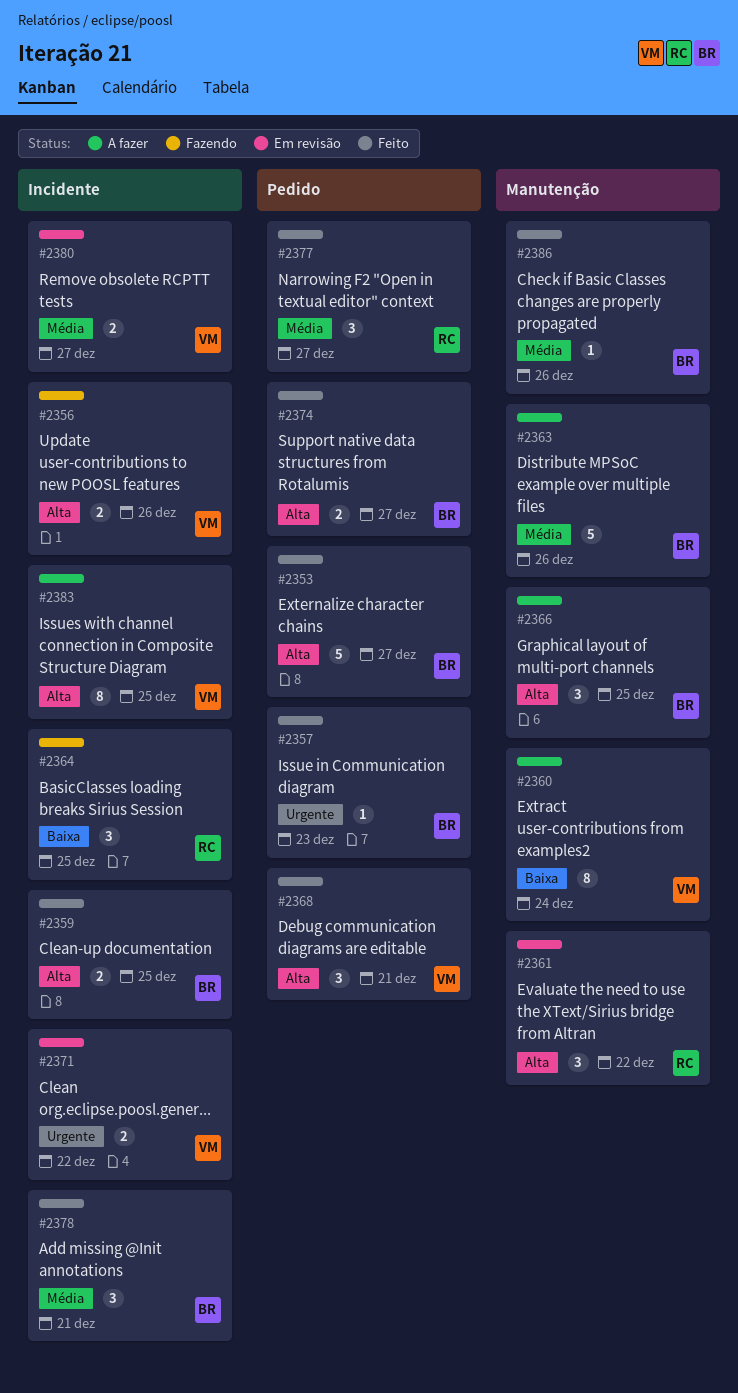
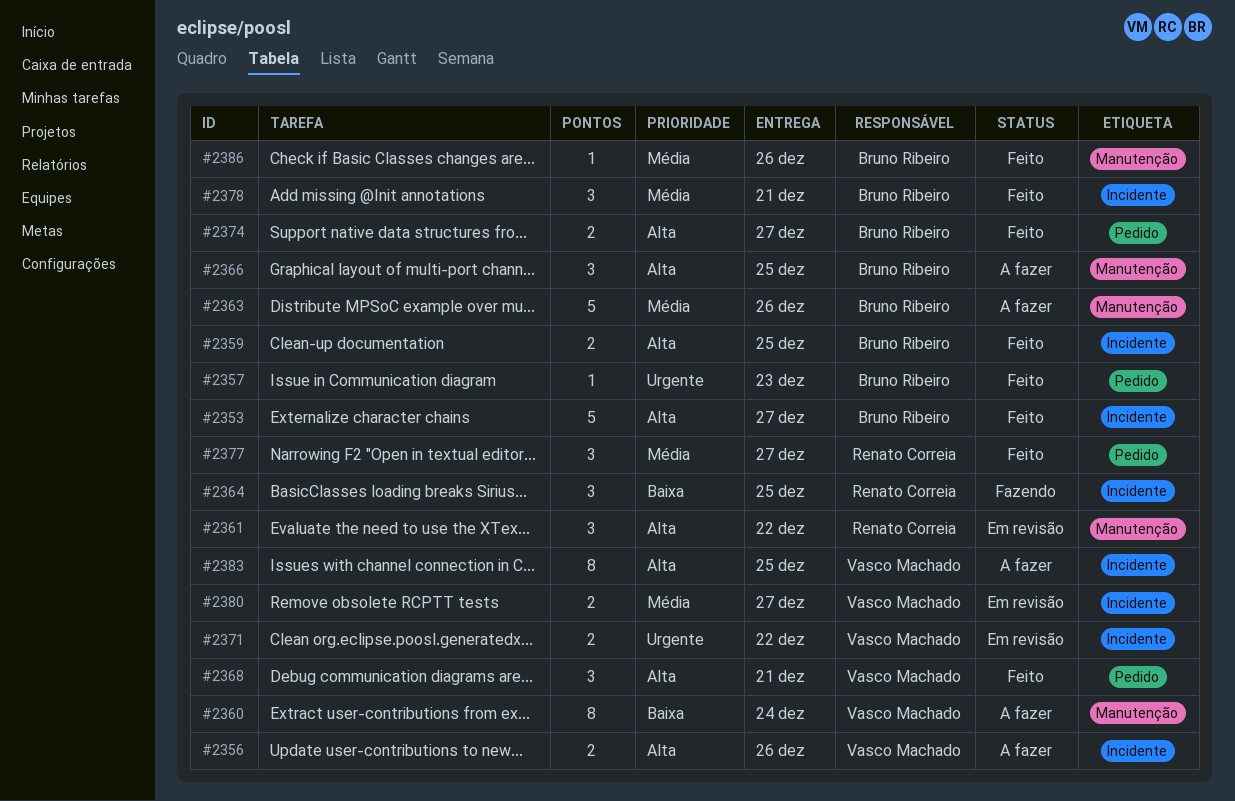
#2353, label: Pedido -> Incidente
#2356, status: Fazendo -> A fazer

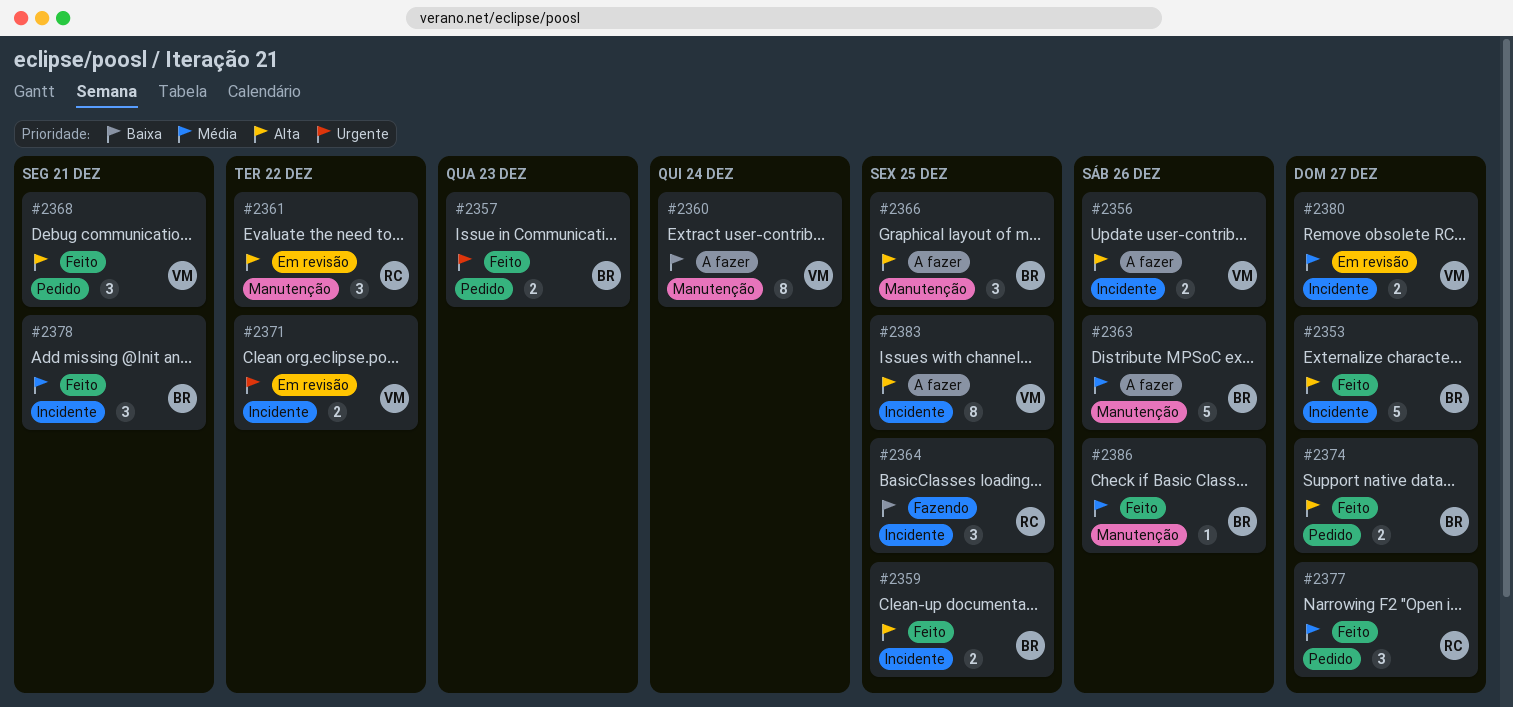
#2357, estimate: 1 -> 2

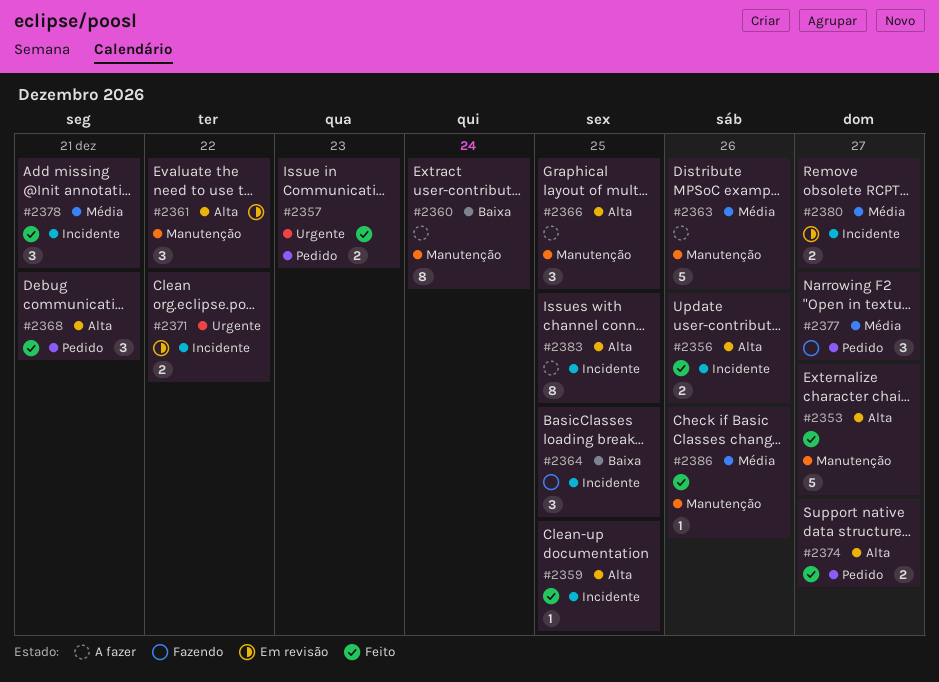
#2353, label: Incidente -> Manutenção
#2356, status: A fazer -> Feito
#2359, estimate: 2 -> 1
#2377, status: Feito -> Fazendo

